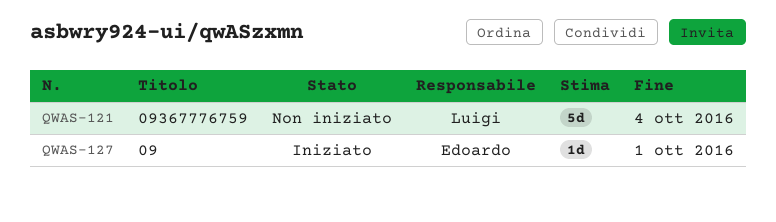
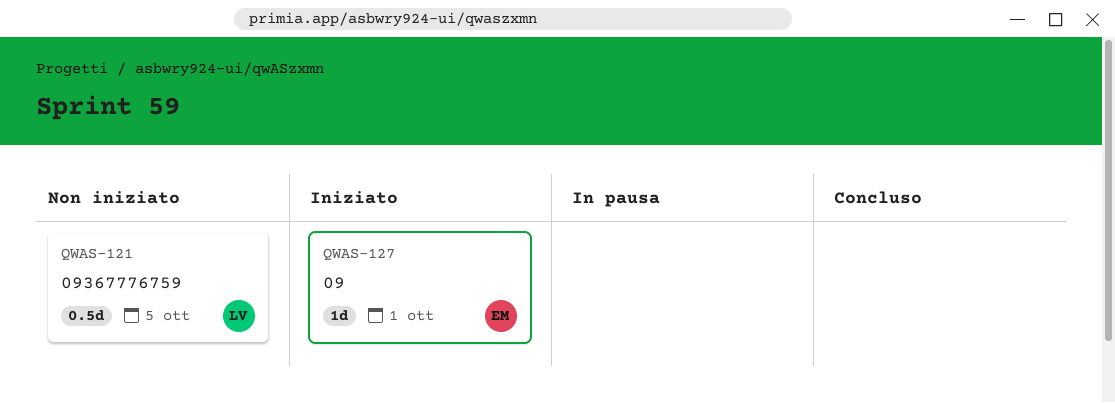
QWAS-121, estimate: 5d -> 0.5d
QWAS-121, due: Oct 4 -> Oct 5

